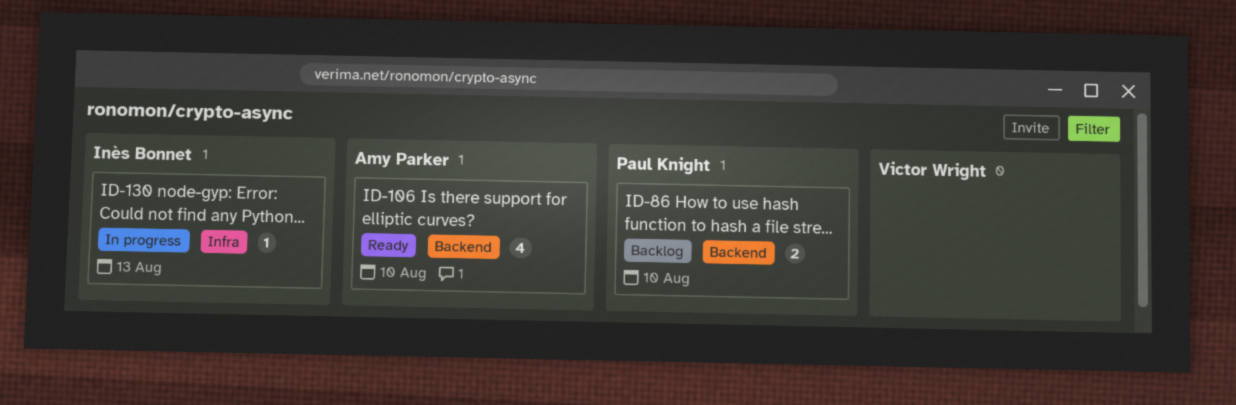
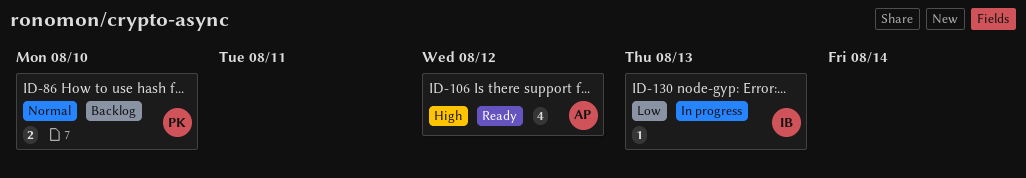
ID-106, due: Aug 10 -> Aug 12

